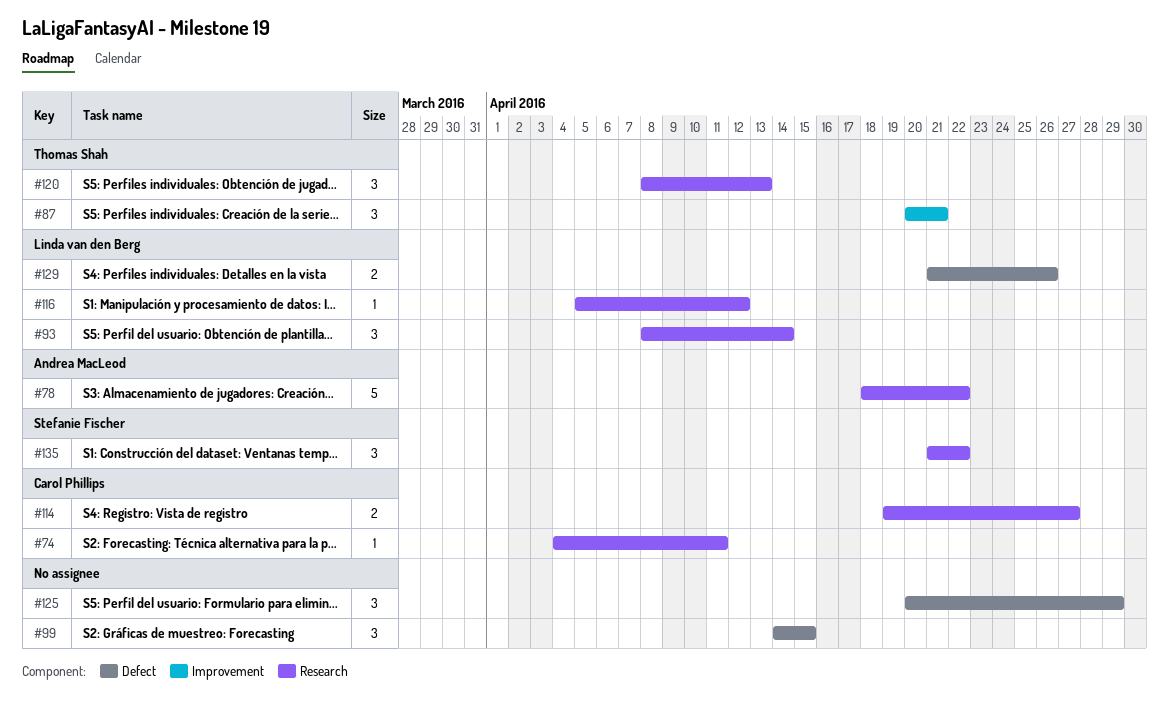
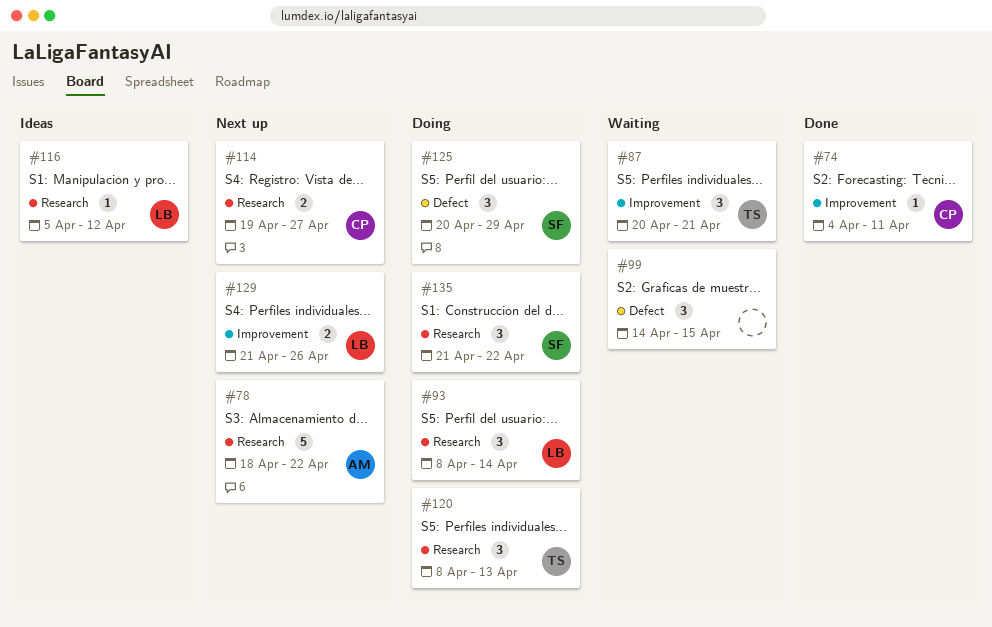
#74, label: Research -> Improvement
#125, owner: none -> Stefanie Fischer
#129, label: Defect -> Improvement

